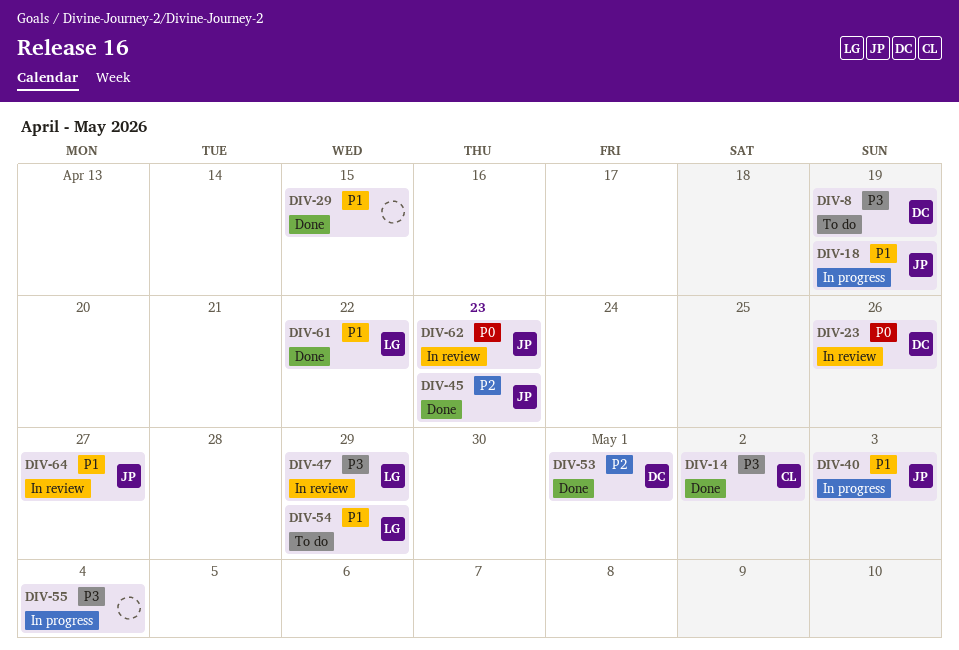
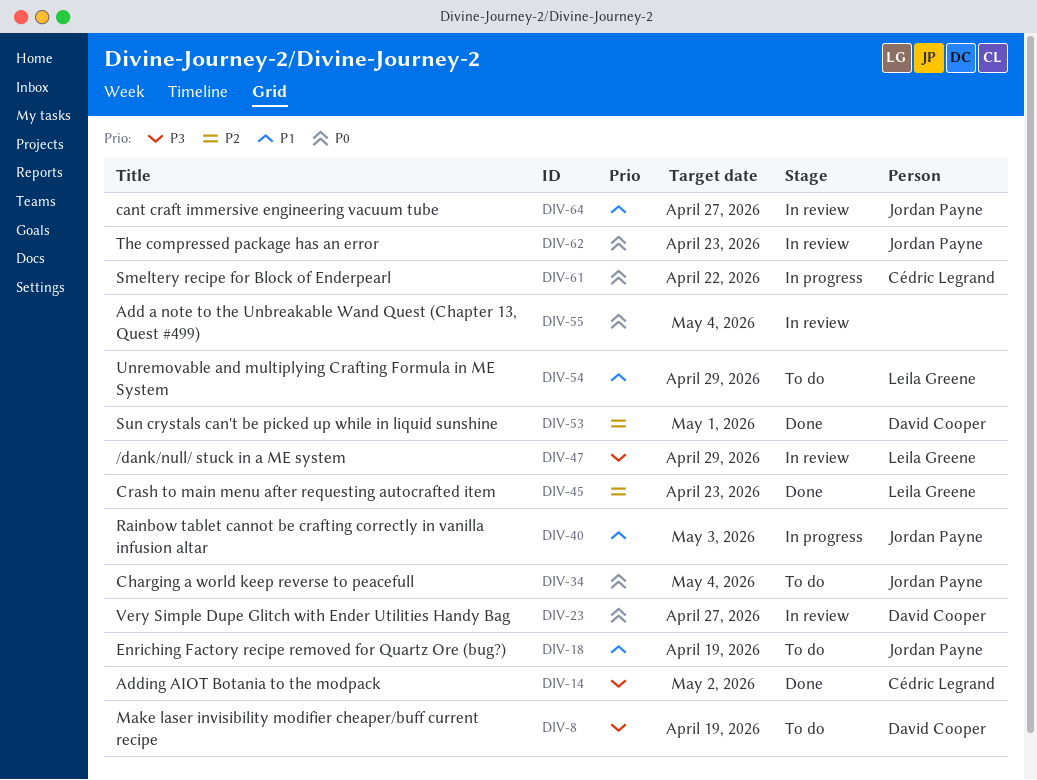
DIV-18, status: In progress -> To do
DIV-23, due: Apr 26 -> Apr 27
DIV-29: present -> none
DIV-34: none -> present
DIV-45, owner: Jordan Payne -> Leila Greene
DIV-55, status: In progress -> In review
DIV-55, priority: P3 -> P0
DIV-61, status: Done -> In progress
DIV-61, owner: Leila Greene -> Cédric Legrand
DIV-61, priority: P1 -> P0

